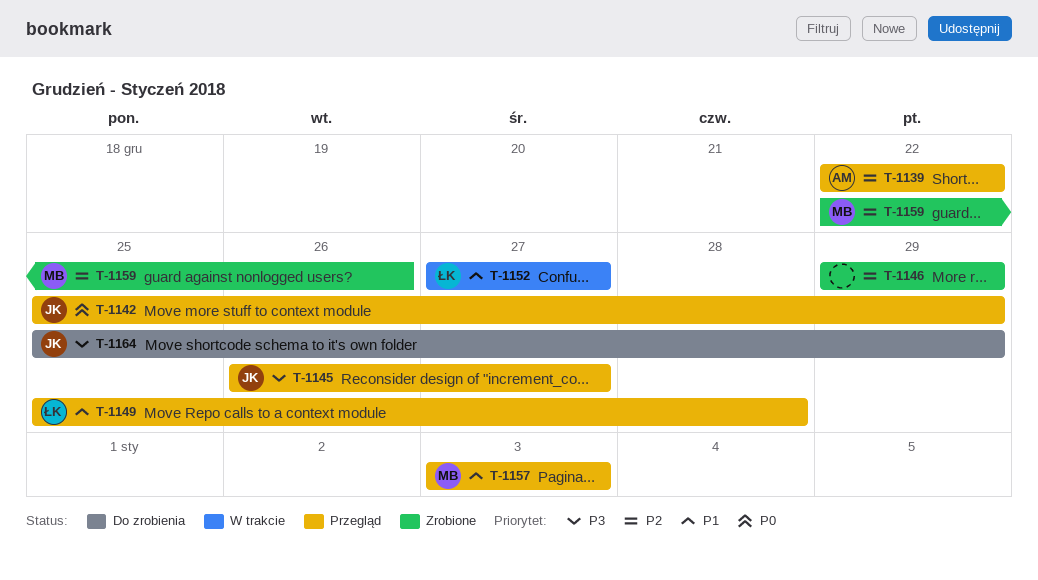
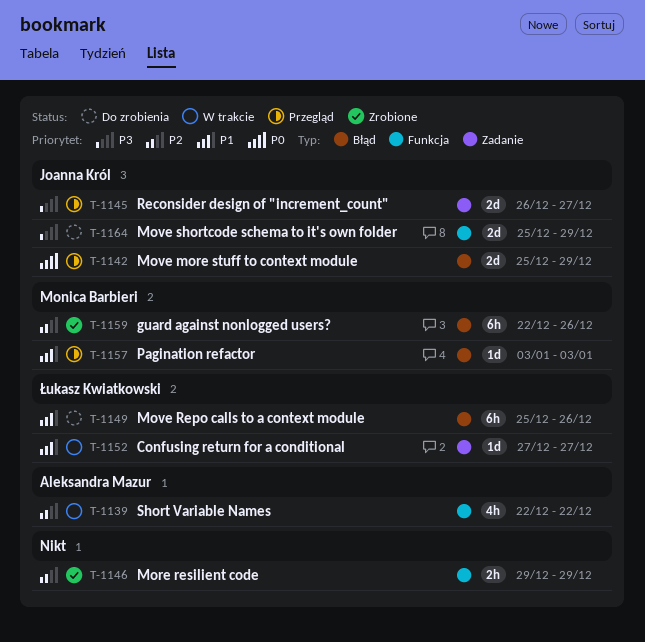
T-1139, status: Przegląd -> W trakcie
T-1149, status: Przegląd -> Do zrobienia
T-1149, due: Dec 28 -> Dec 26

